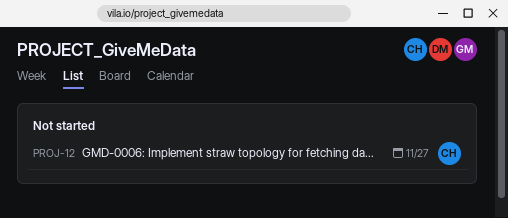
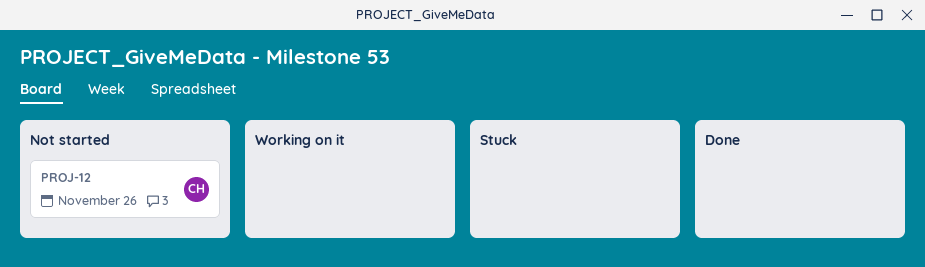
PROJ-12, due: Nov 27 -> Nov 26

